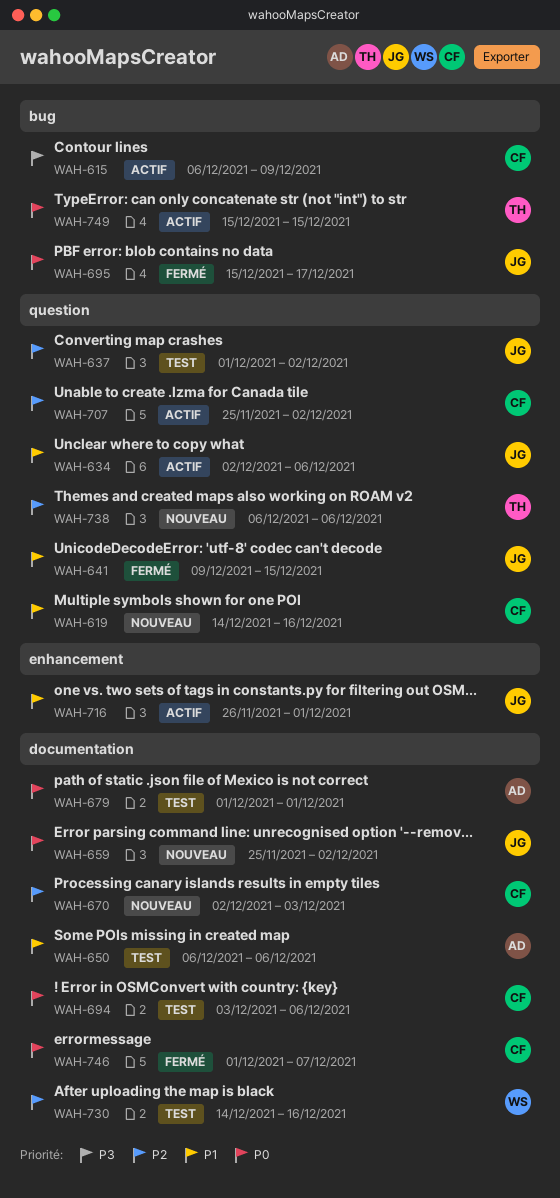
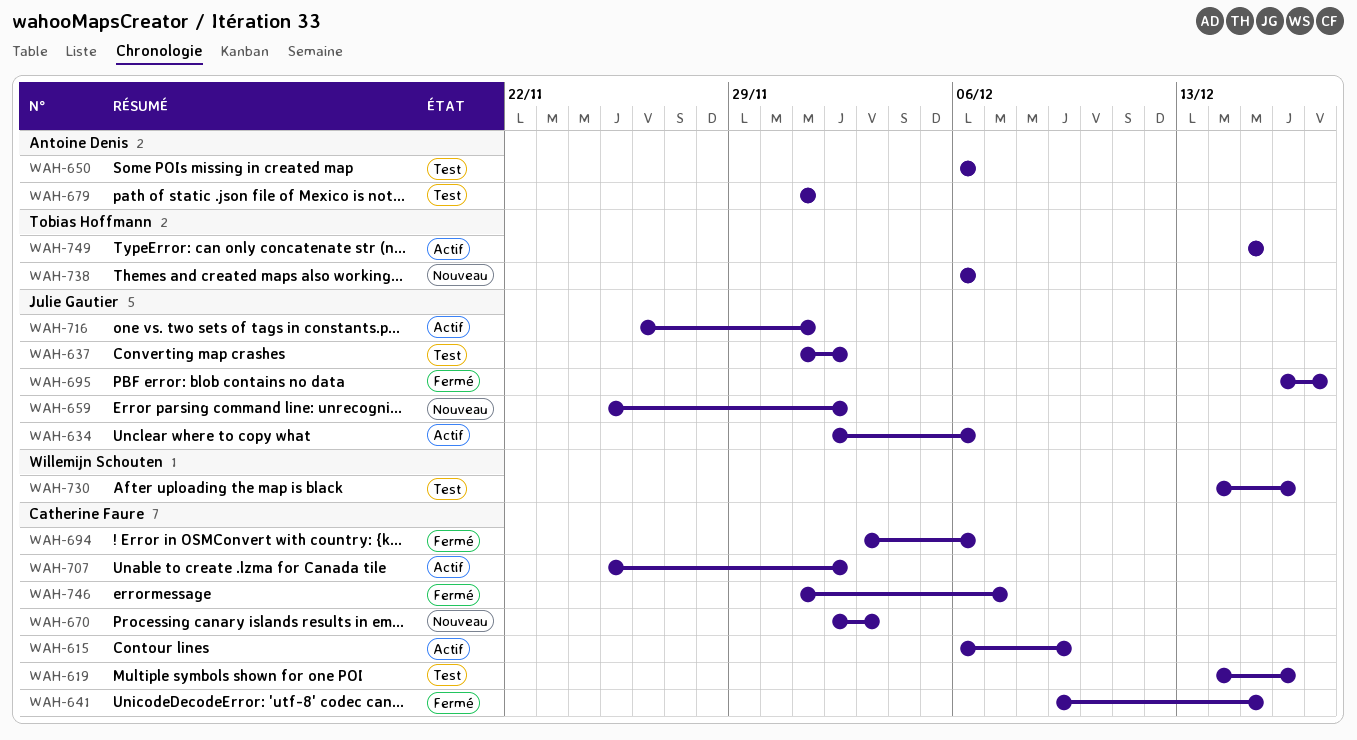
WAH-619, status: Nouveau -> Test
WAH-641, owner: Julie Gautier -> Catherine Faure
WAH-694, status: Test -> Fermé
WAH-695, start: Dec 15 -> Dec 16

